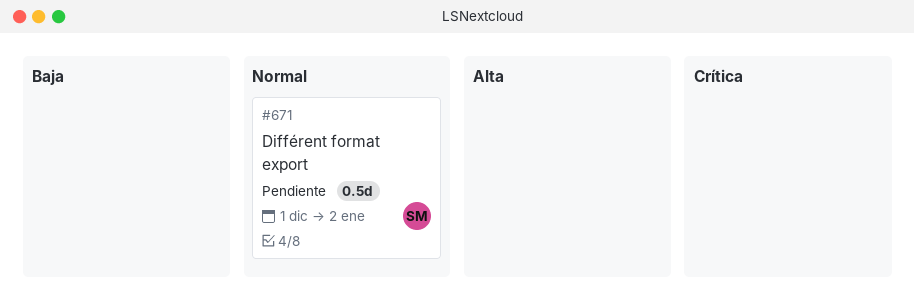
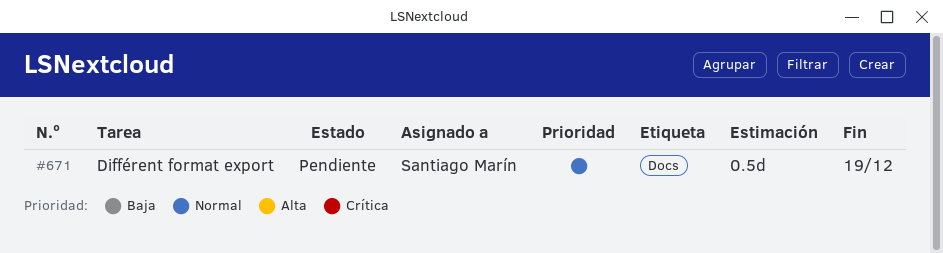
#671, due: Jan 2 -> Dec 19

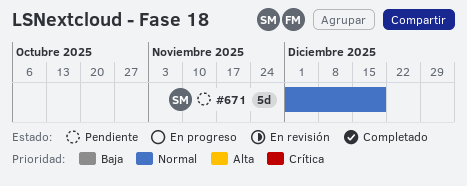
#671, estimate: 0.5d -> 5d

